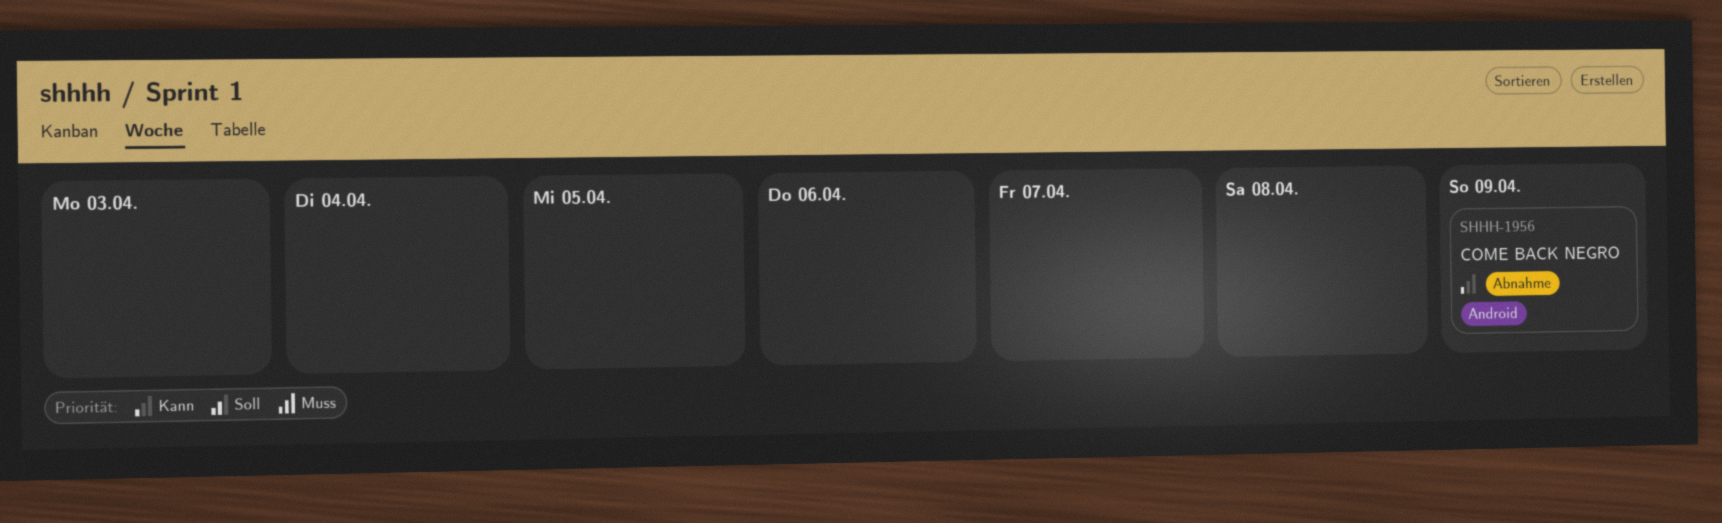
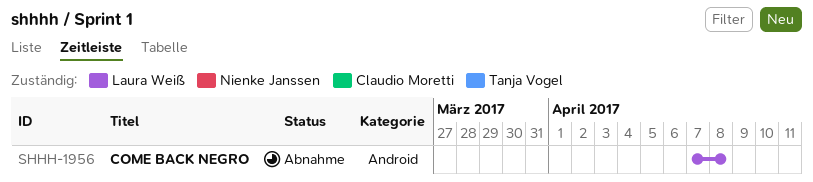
SHHH-1956, due: Apr 9 -> Apr 8

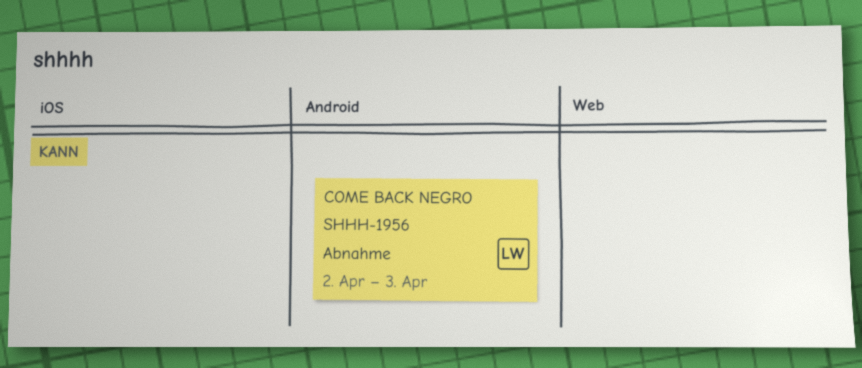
SHHH-1956, start: Apr 7 -> Apr 2
SHHH-1956, due: Apr 8 -> Apr 3

